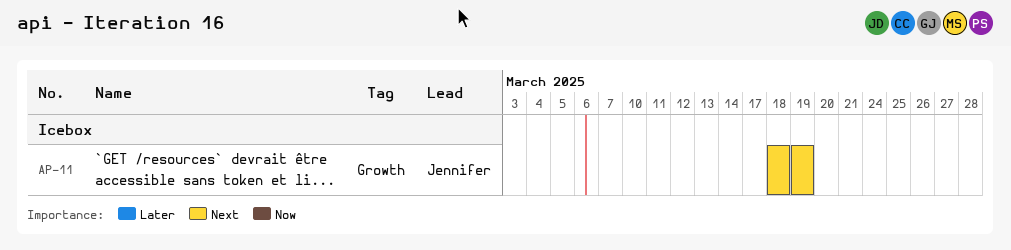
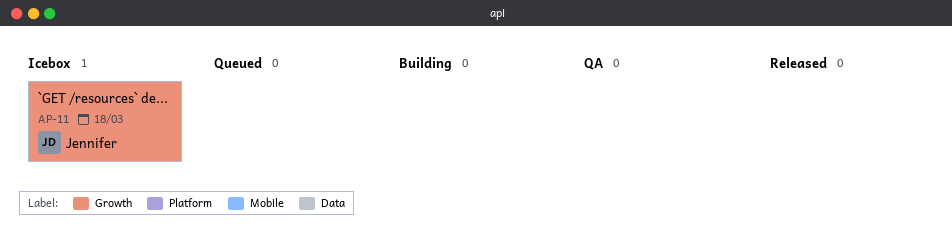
AP-11, due: Mar 19 -> Mar 18

